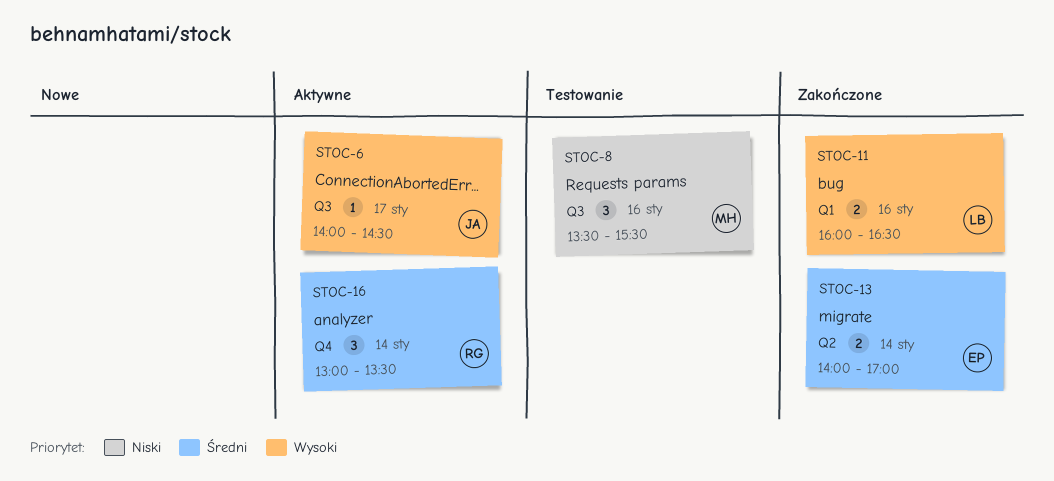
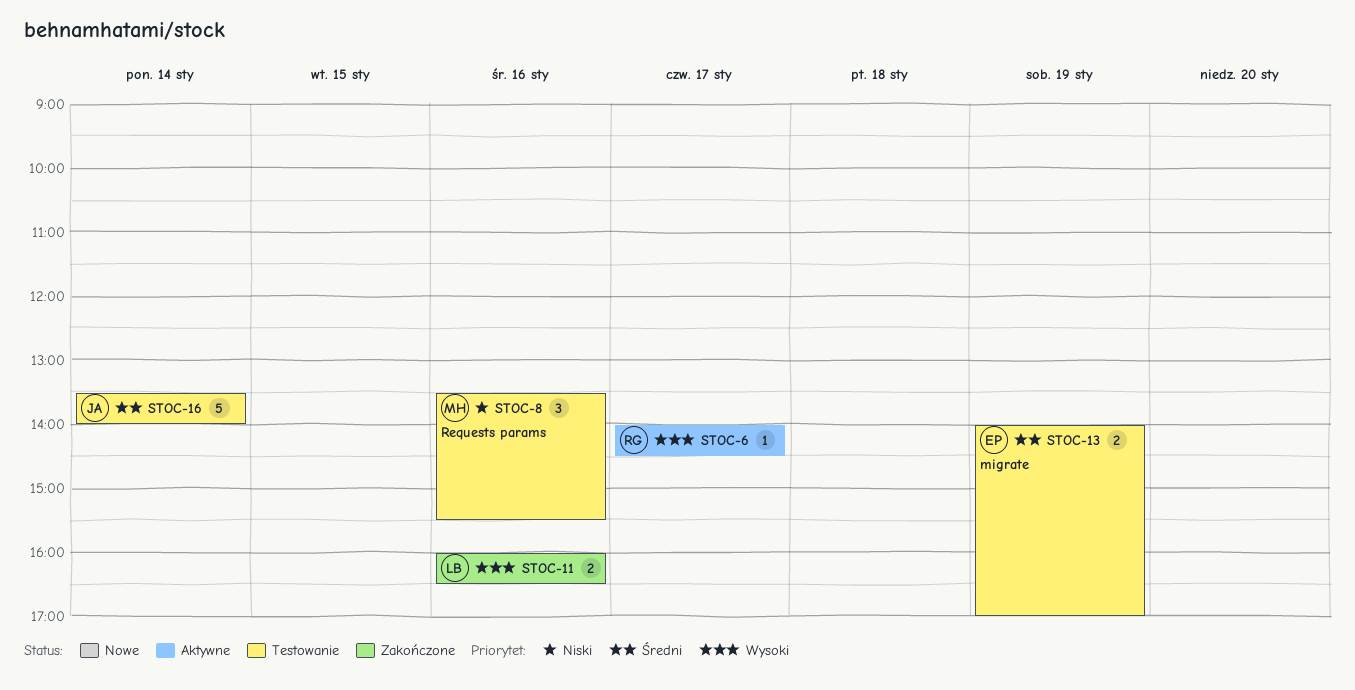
STOC-6, owner: JA -> RG
STOC-13, status: Zakończone -> Testowanie
STOC-13, day: Jan 14 -> Jan 19
STOC-16, status: Aktywne -> Testowanie
STOC-16, owner: RG -> JA
STOC-16, estimate: 3 -> 5
STOC-16, begins: 13:00 -> 13:30
STOC-16, ends: 13:30 -> 14:00

